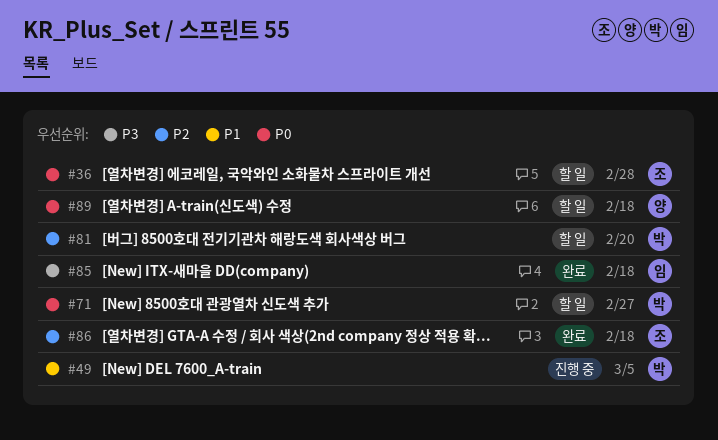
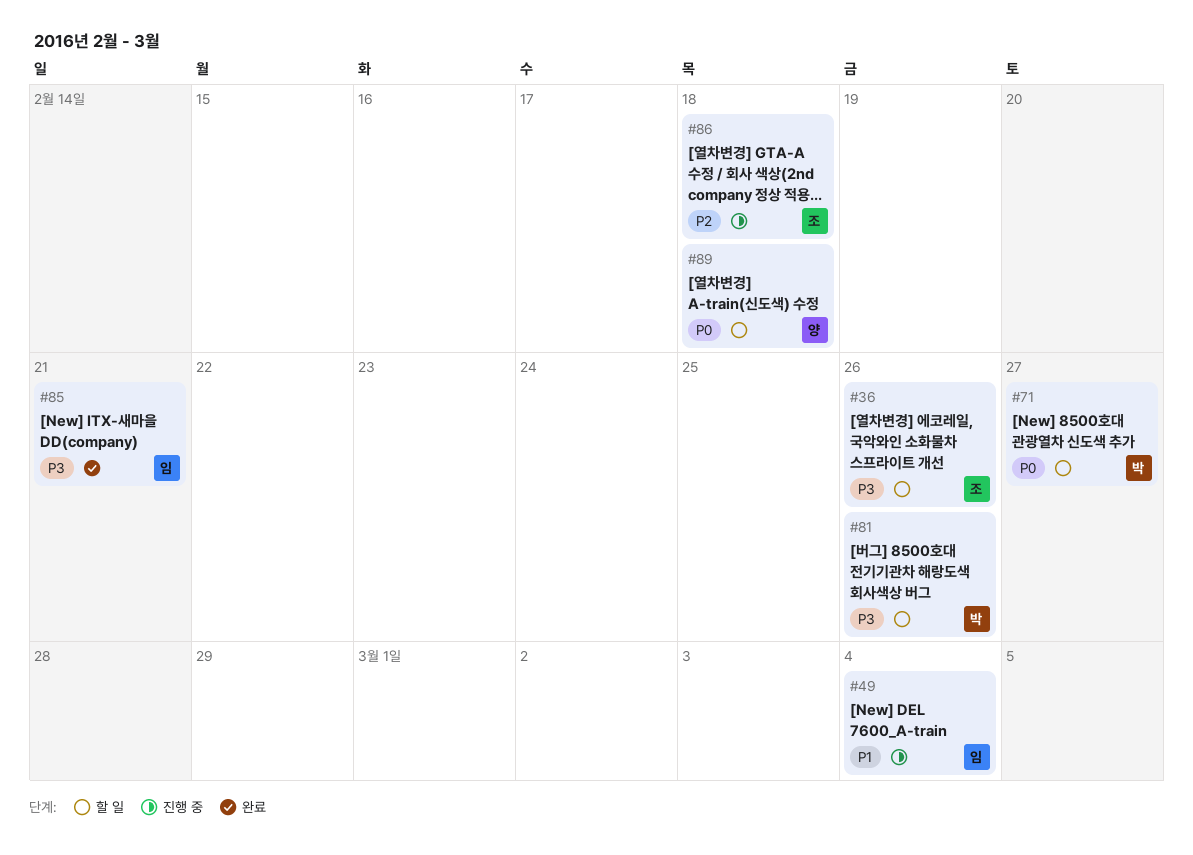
#36, priority: P0 -> P3
#36, due: Feb 28 -> Feb 26
#49, owner: 박 -> 임
#49, due: Mar 5 -> Mar 4
#81, priority: P2 -> P3
#81, due: Feb 20 -> Feb 26
#85, due: Feb 18 -> Feb 21
#86, status: 완료 -> 진행 중

